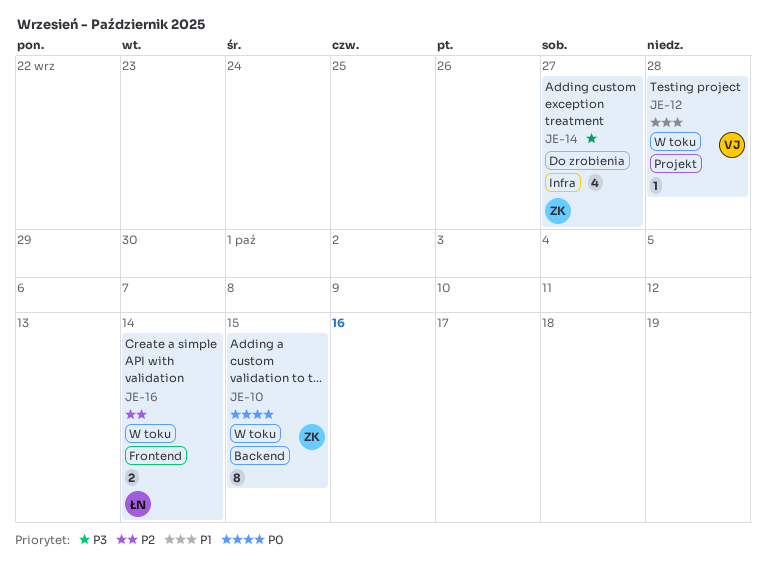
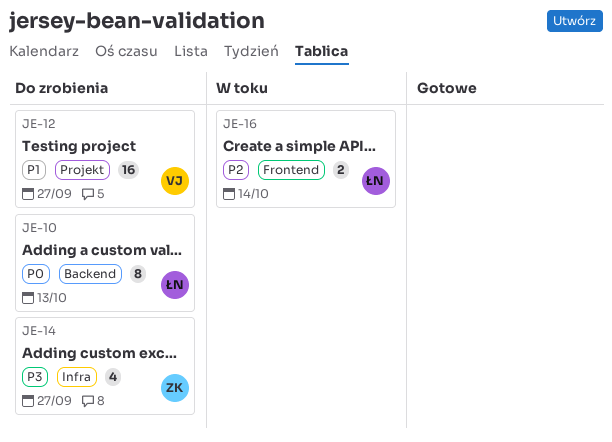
JE-10, status: W toku -> Do zrobienia
JE-10, owner: ZK -> ŁN
JE-10, due: Oct 15 -> Oct 13
JE-12, status: W toku -> Do zrobienia
JE-12, estimate: 1 -> 16
JE-12, due: Sep 28 -> Sep 27

